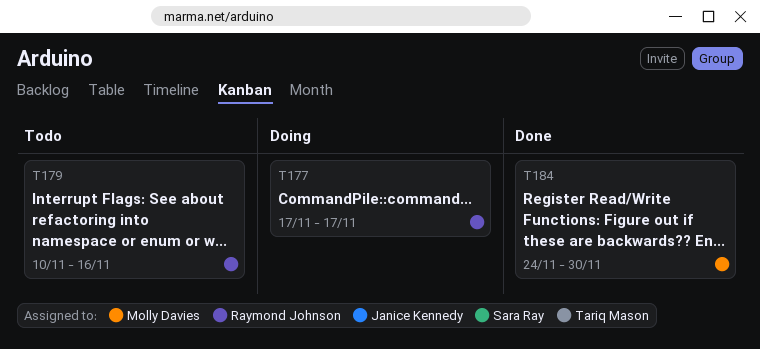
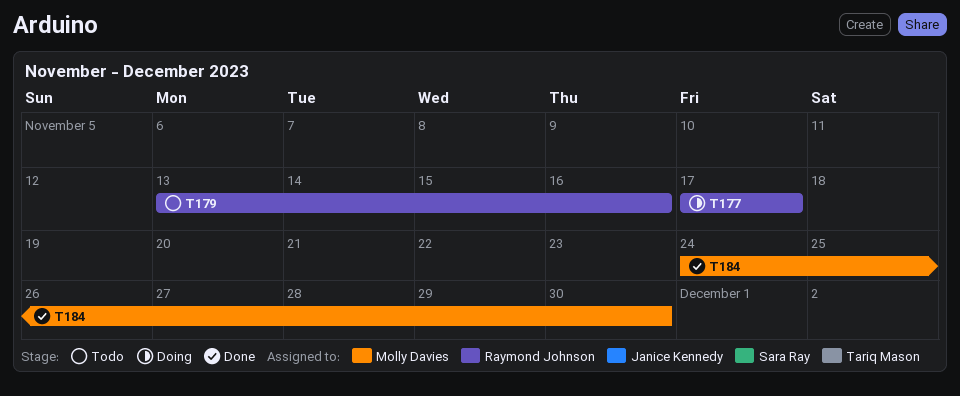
T179, start: Nov 10 -> Nov 13

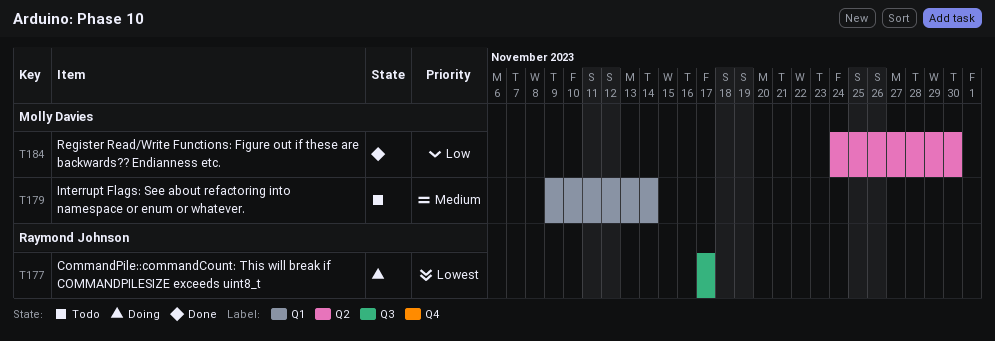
T179, owner: Raymond Johnson -> Molly Davies
T179, start: Nov 13 -> Nov 9
T179, due: Nov 16 -> Nov 14

